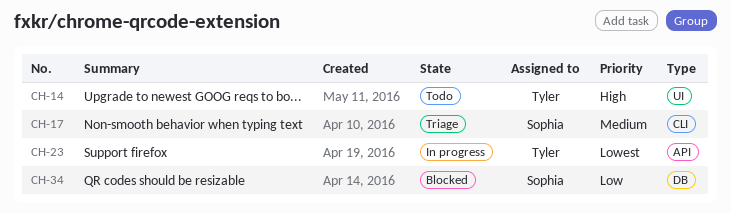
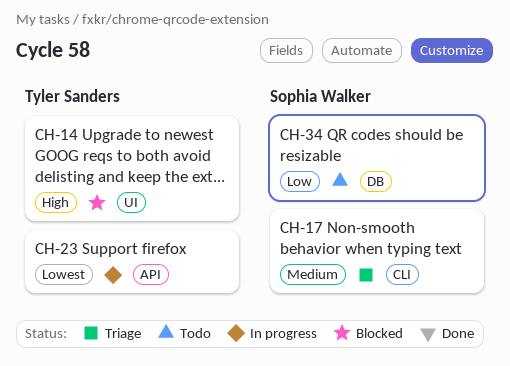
CH-14, status: Todo -> Blocked
CH-34, status: Blocked -> Todo

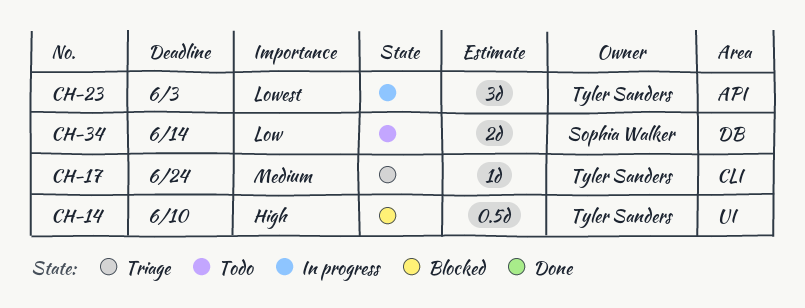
CH-17, owner: Sophia Walker -> Tyler Sanders

